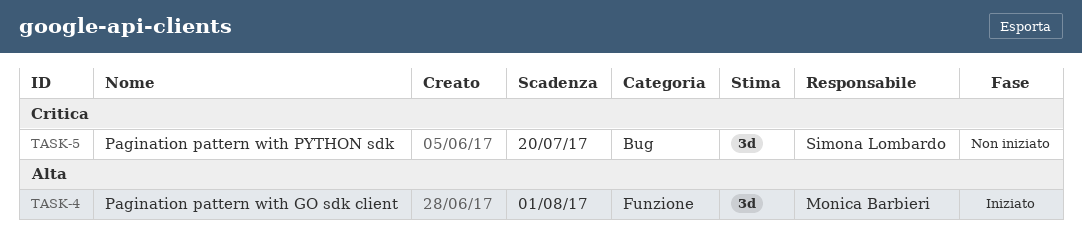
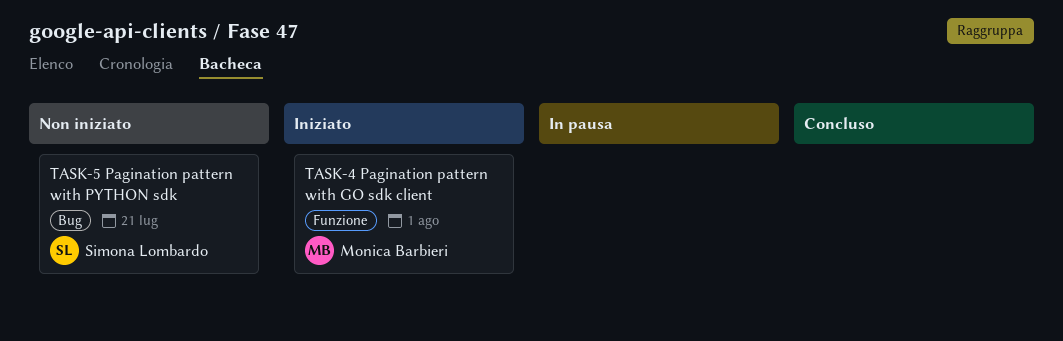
TASK-5, due: Jul 20 -> Jul 21

